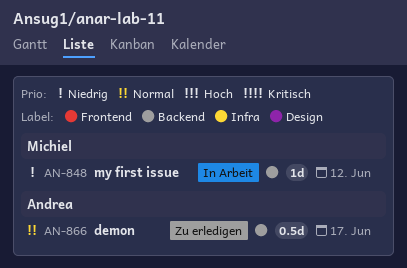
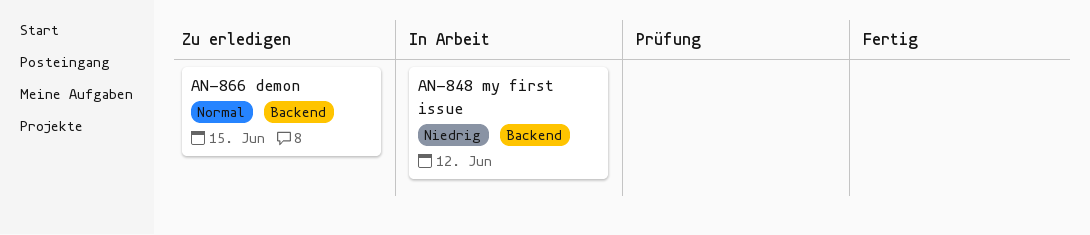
AN-866, due: Jun 17 -> Jun 15

